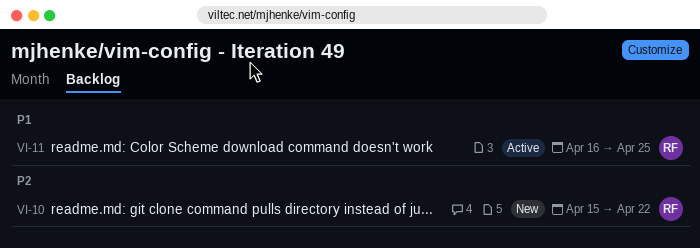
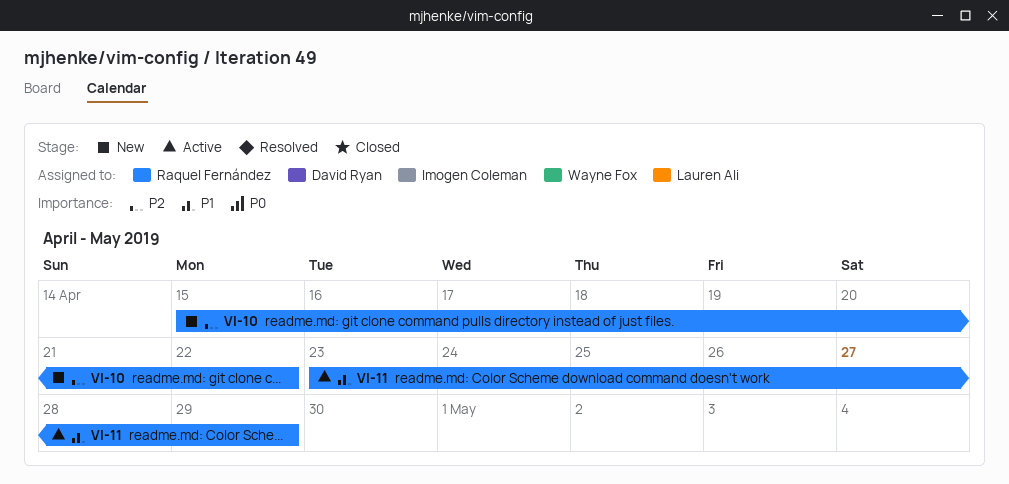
VI-11, start: Apr 16 -> Apr 23
VI-11, due: Apr 25 -> Apr 29

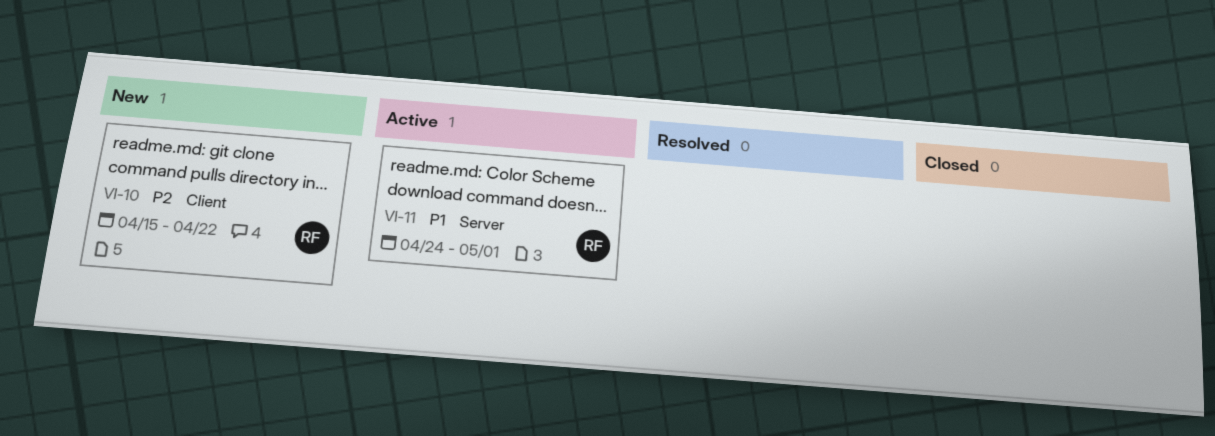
VI-11, start: Apr 23 -> Apr 24
VI-11, due: Apr 29 -> May 1

